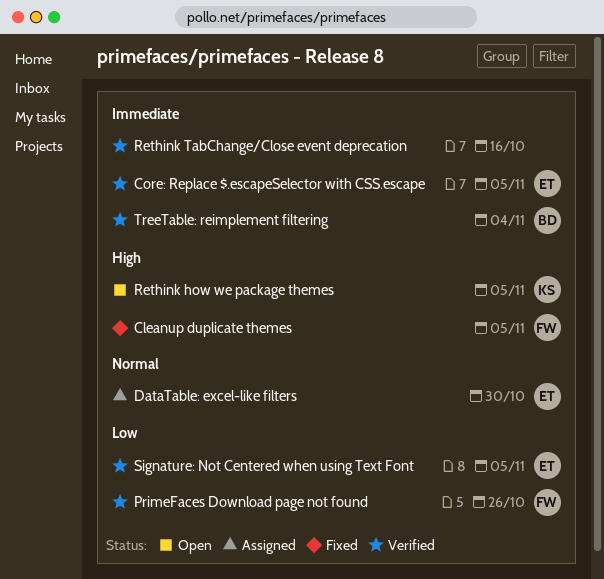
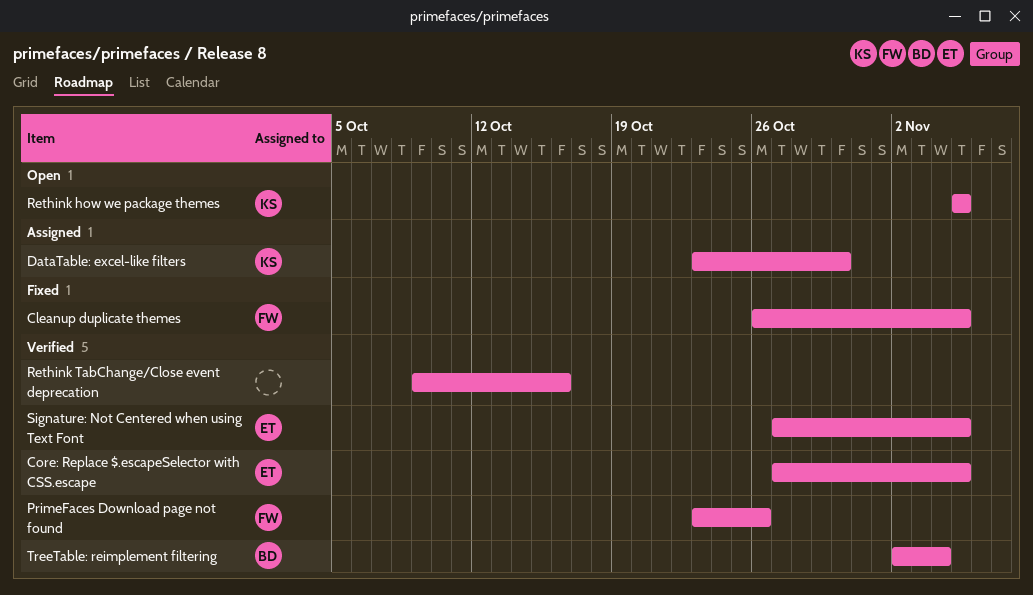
DataTable: excel-like filters, owner: ET -> KS

